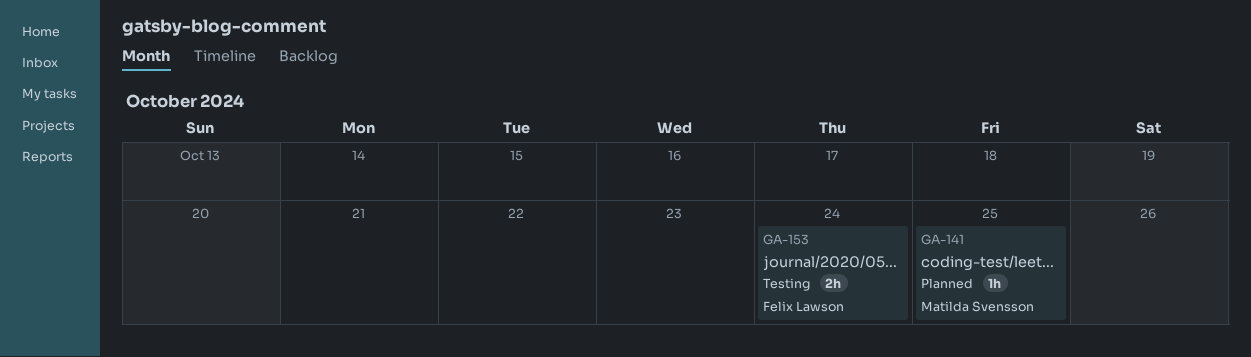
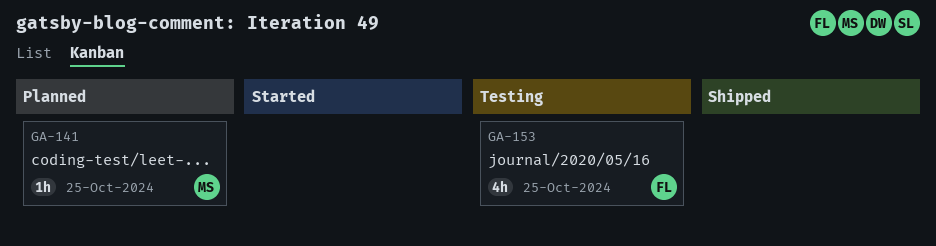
GA-153, estimate: 2h -> 4h
GA-153, due: Oct 24 -> Oct 25

